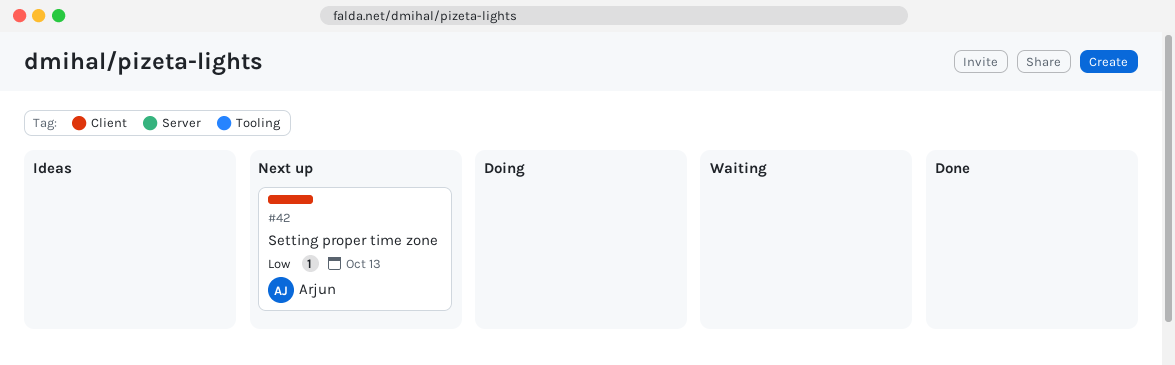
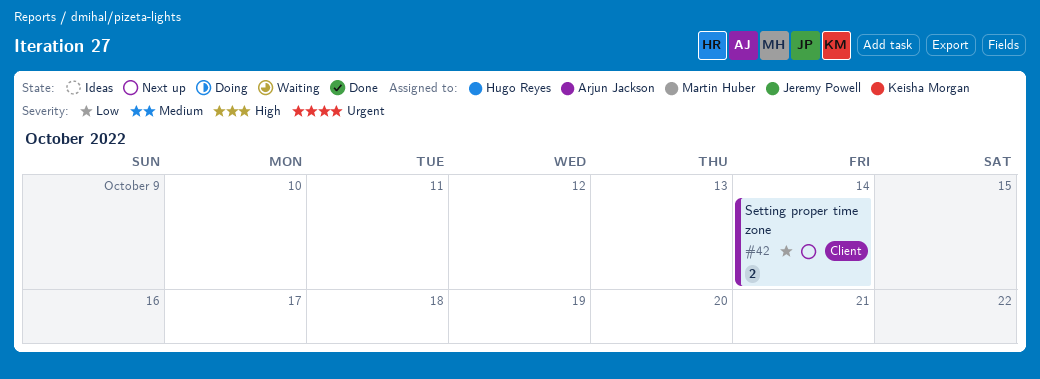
#42, estimate: 1 -> 2
#42, due: Oct 13 -> Oct 14

